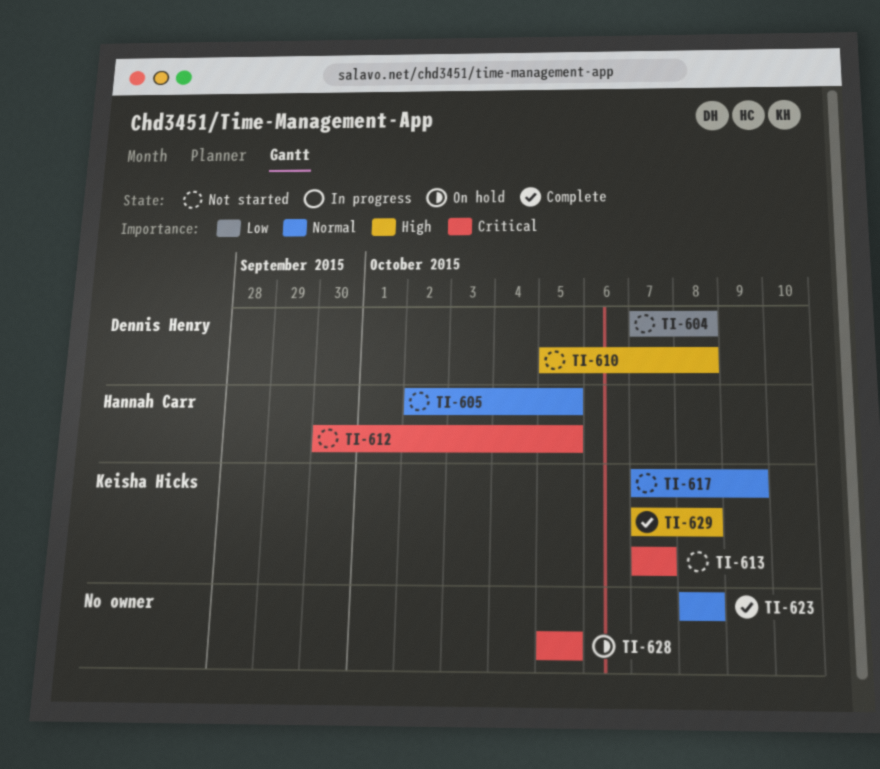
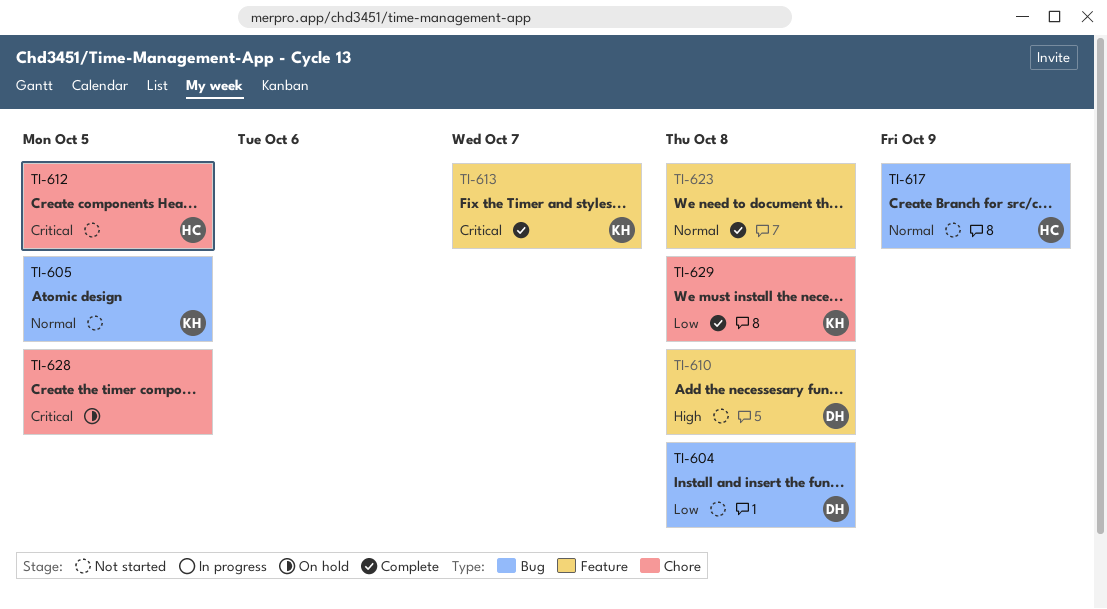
TI-605, owner: Hannah Carr -> Keisha Hicks
TI-613, status: Not started -> Complete
TI-617, owner: Keisha Hicks -> Hannah Carr
TI-629, priority: High -> Low

